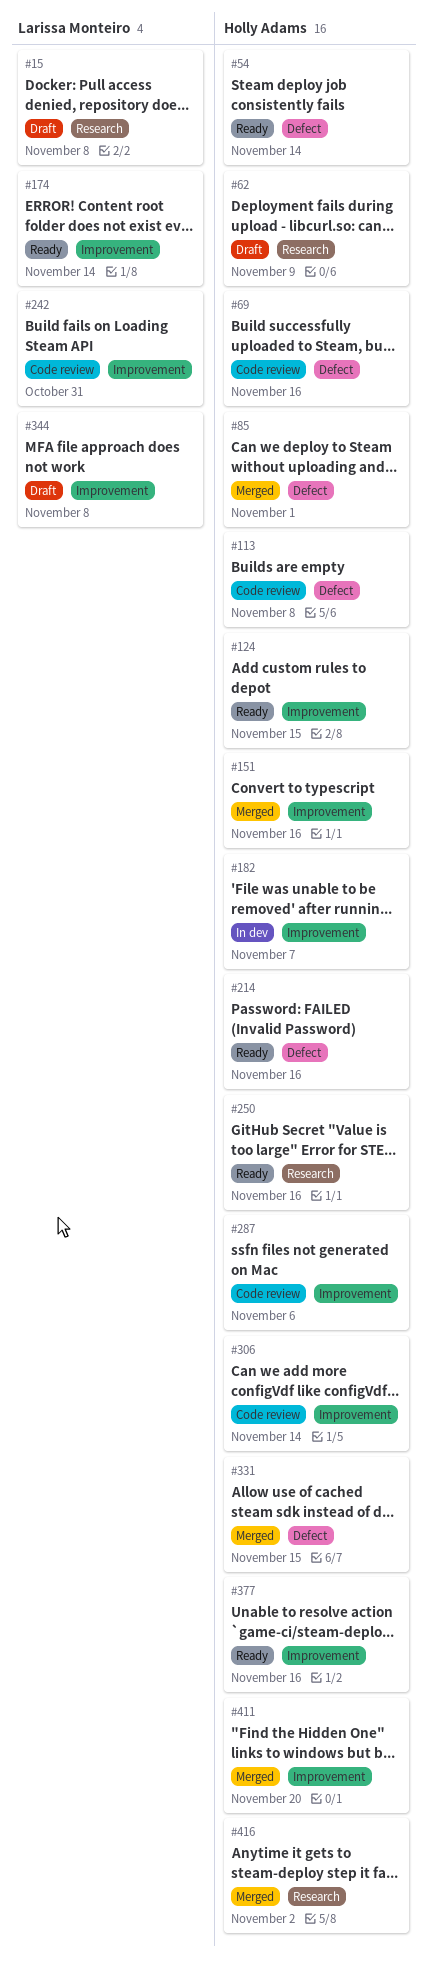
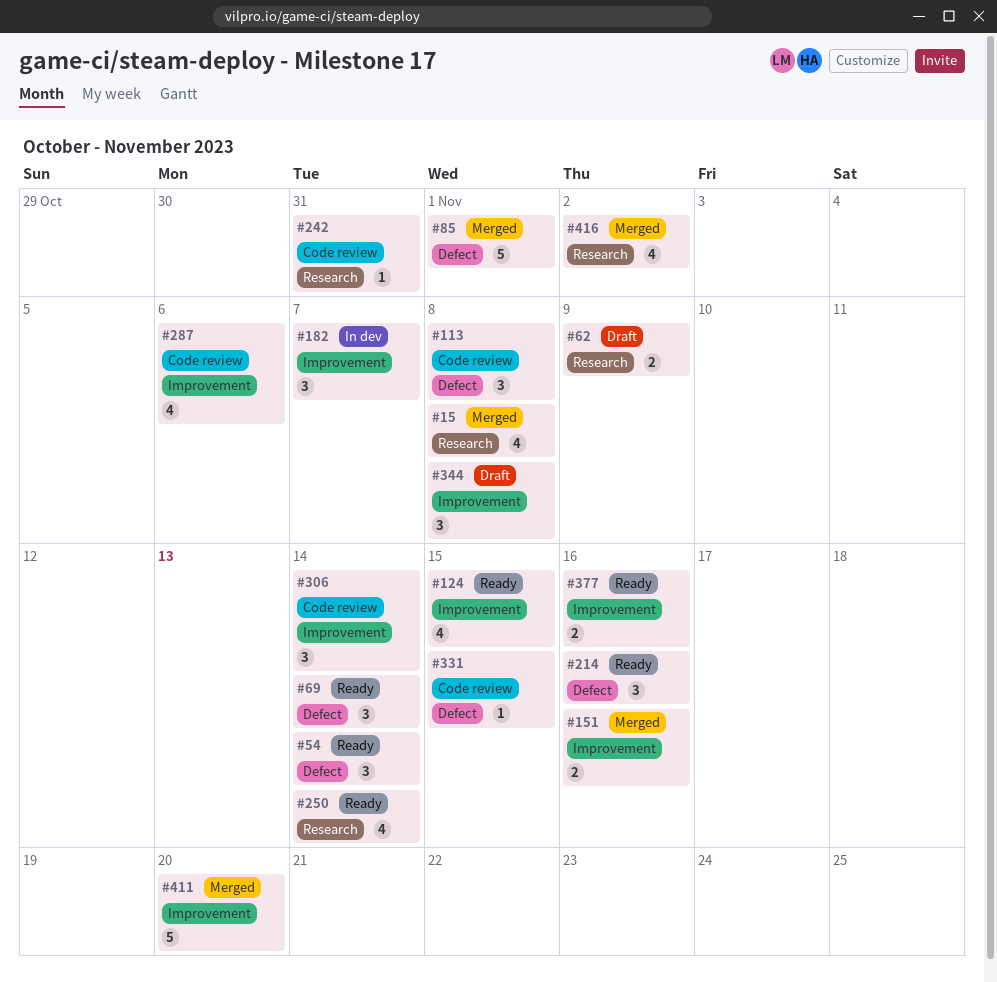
#15, status: Draft -> Merged
#69, status: Code review -> Ready
#69, due: Nov 16 -> Nov 14
#174: present -> none
#242, label: Improvement -> Research
#250, due: Nov 16 -> Nov 14
#331, status: Merged -> Code review

